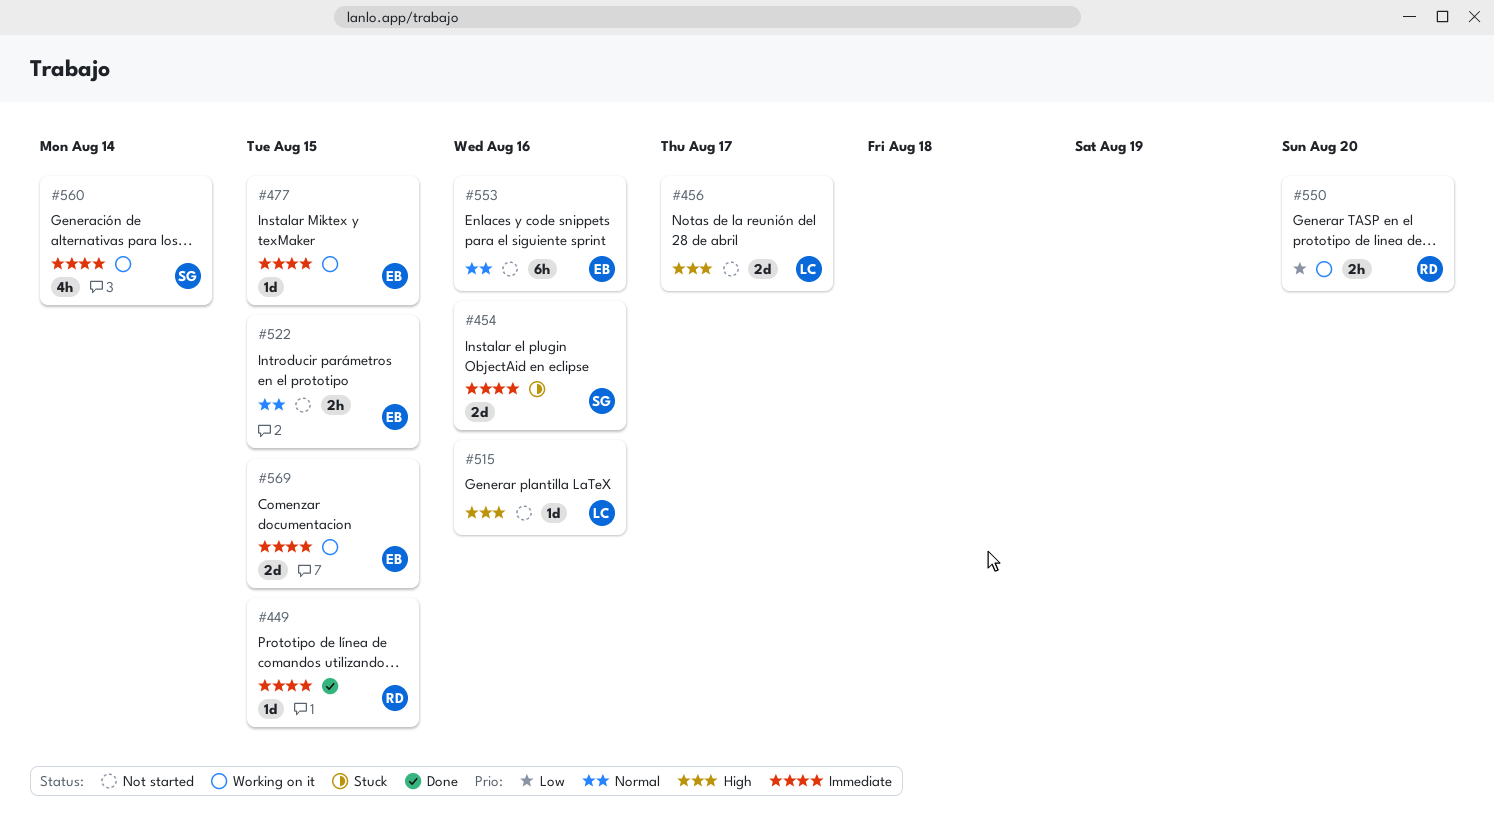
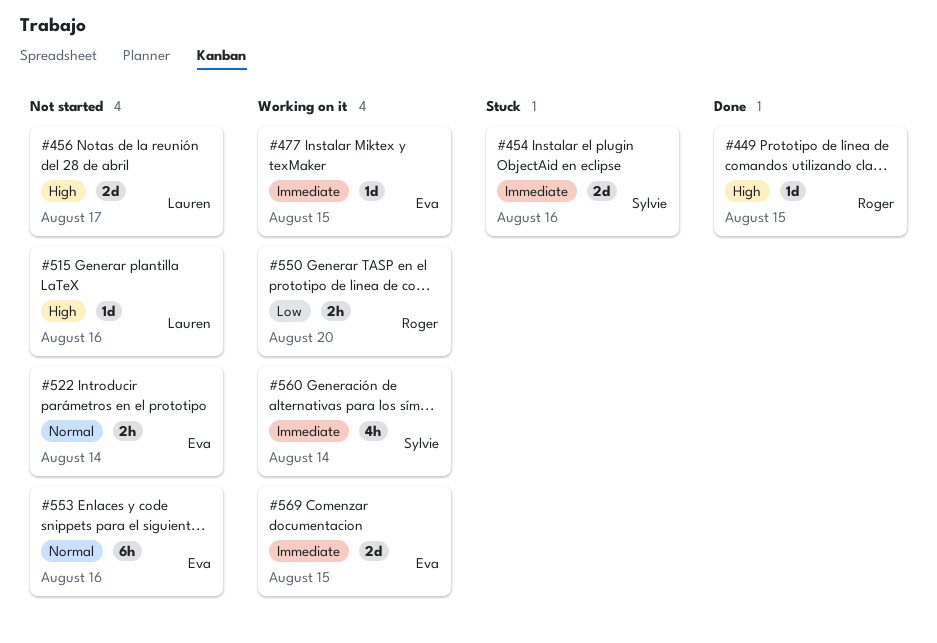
#449, priority: Immediate -> High
#522, due: Aug 15 -> Aug 14

